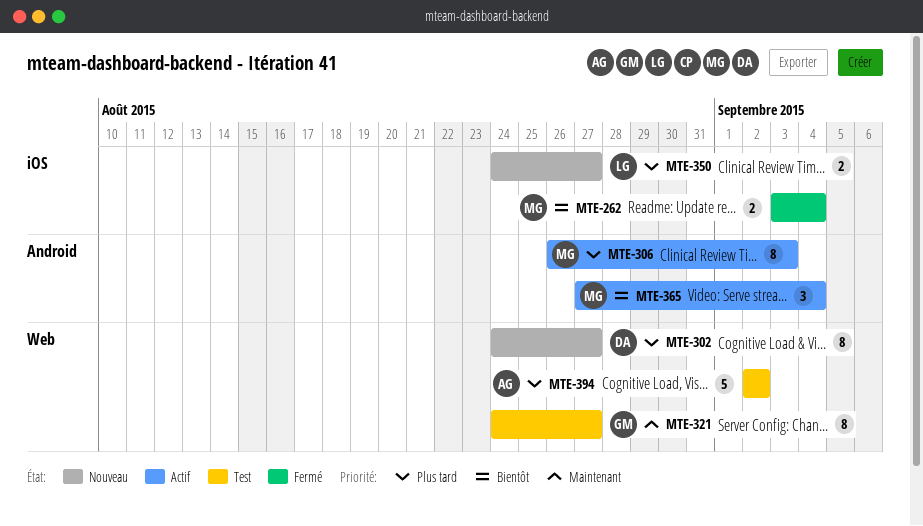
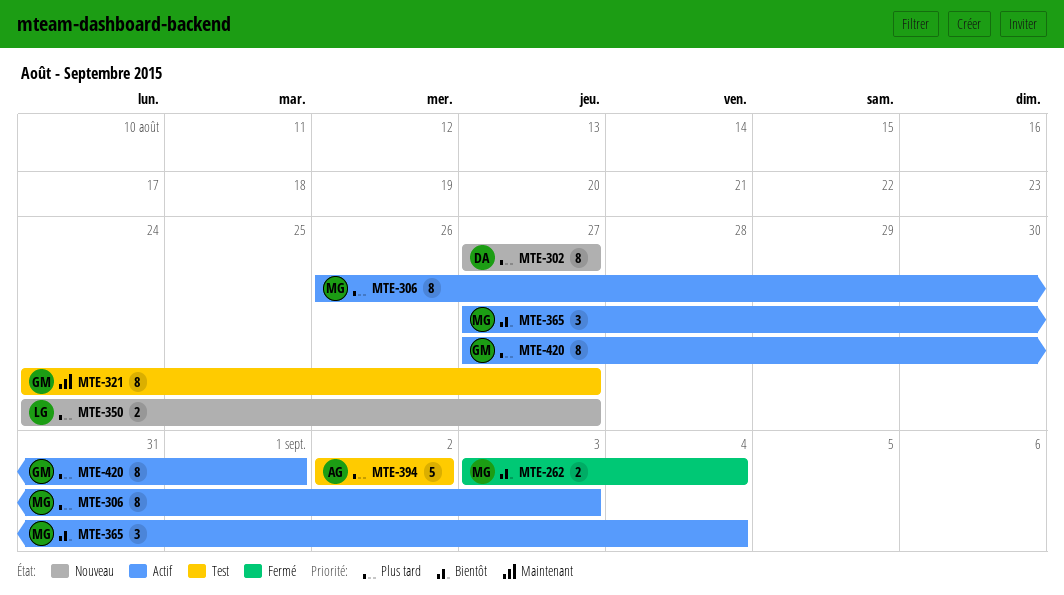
MTE-302, start: Aug 24 -> Aug 27
MTE-420: none -> present

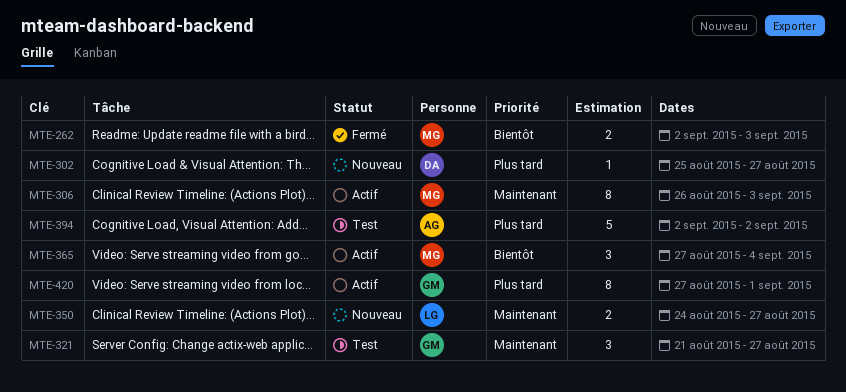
MTE-262, start: Sep 3 -> Sep 2
MTE-262, due: Sep 4 -> Sep 3
MTE-302, estimate: 8 -> 1
MTE-302, start: Aug 27 -> Aug 25
MTE-306, priority: Plus tard -> Maintenant
MTE-321, estimate: 8 -> 3
MTE-321, start: Aug 24 -> Aug 21
MTE-350, priority: Plus tard -> Maintenant

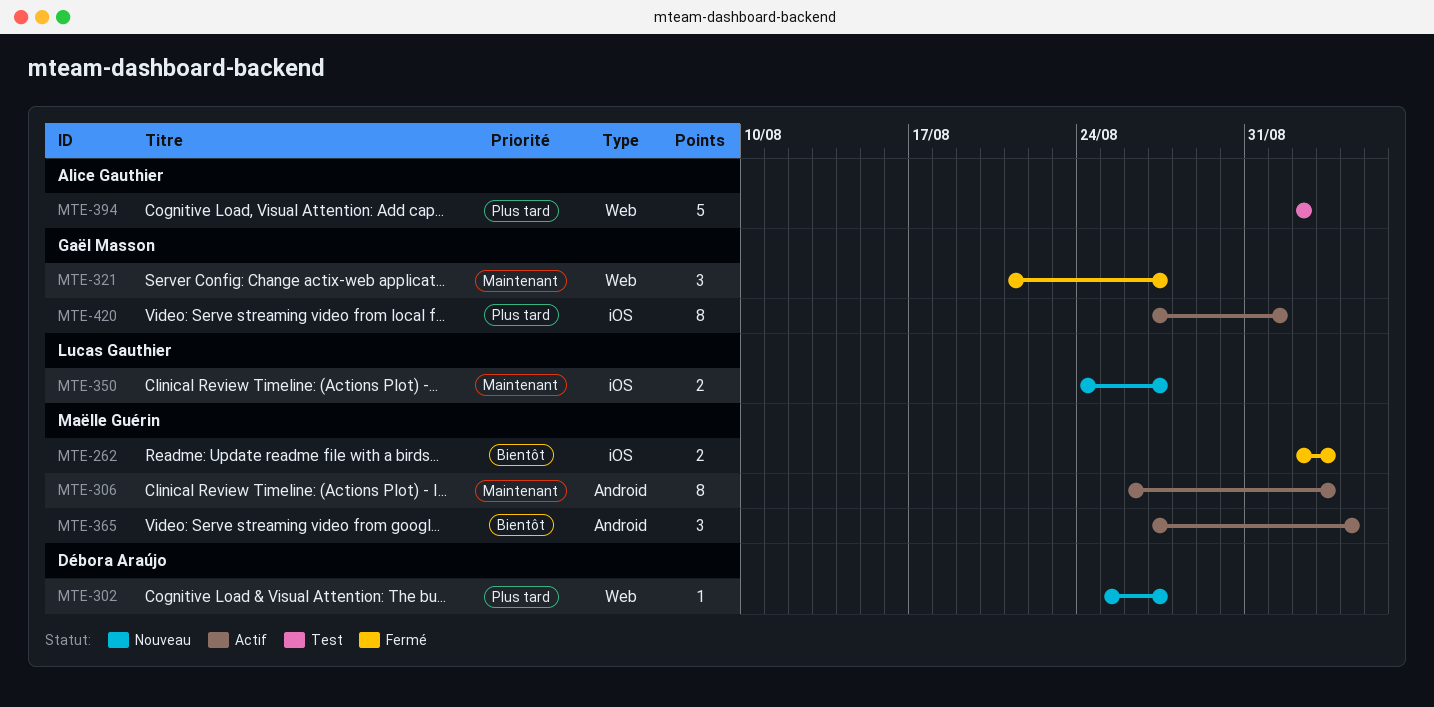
MTE-321, status: Test -> Fermé

